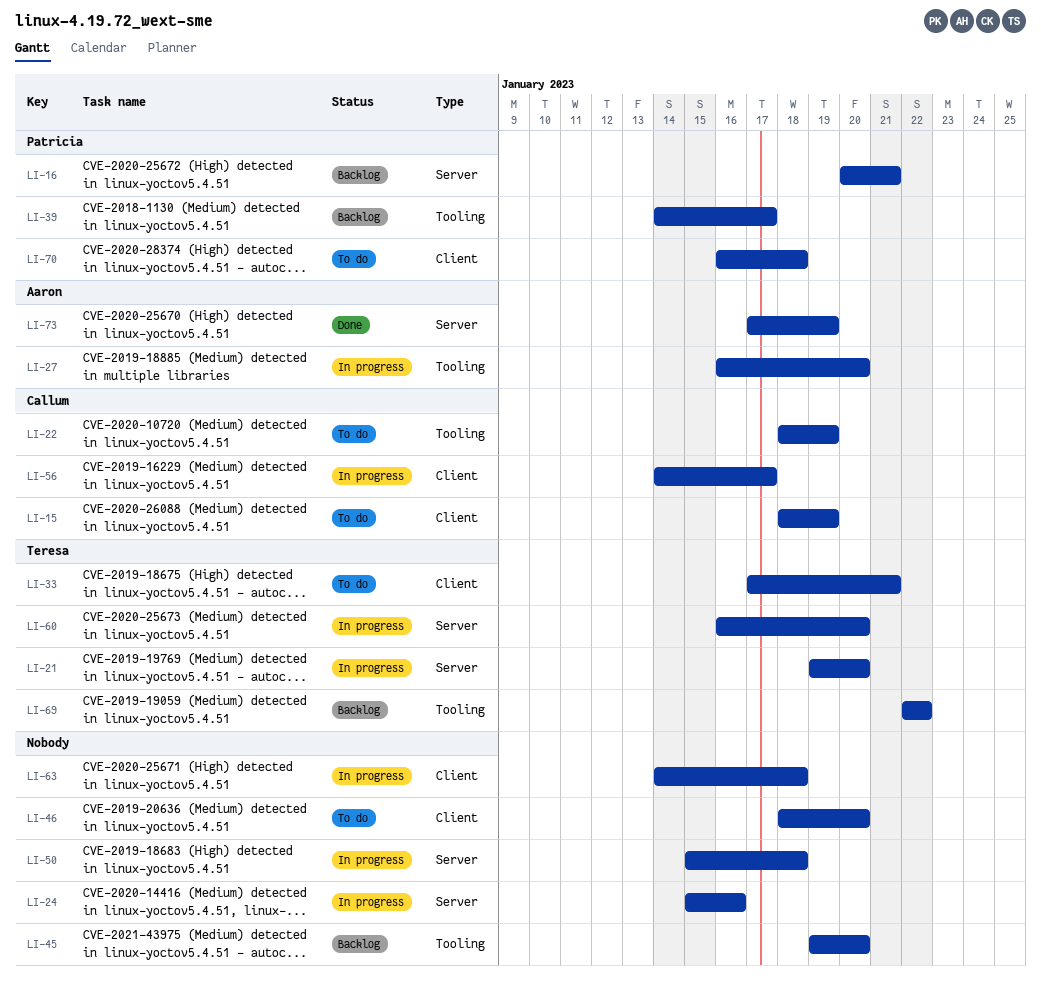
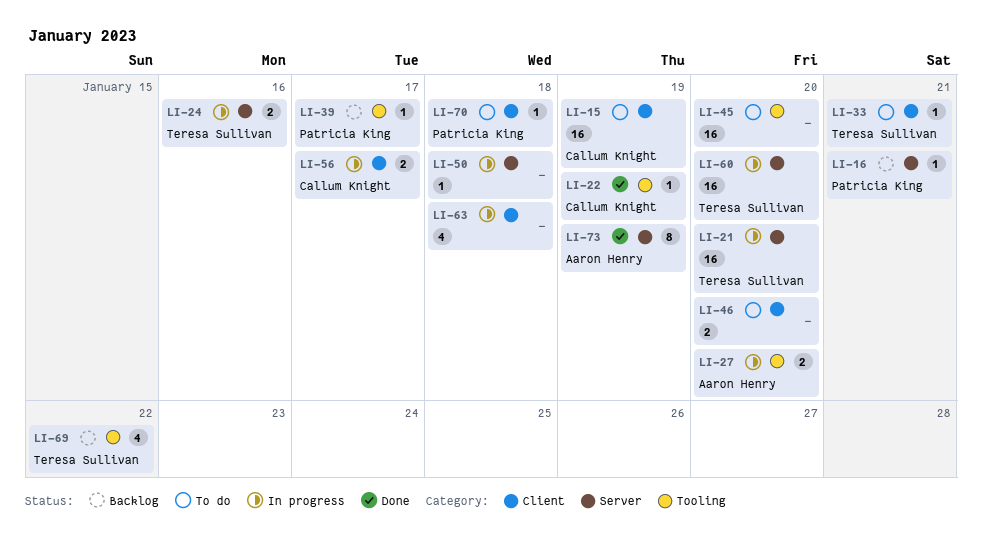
LI-22, status: To do -> Done
LI-24, owner: none -> Teresa Sullivan
LI-45, status: Backlog -> To do

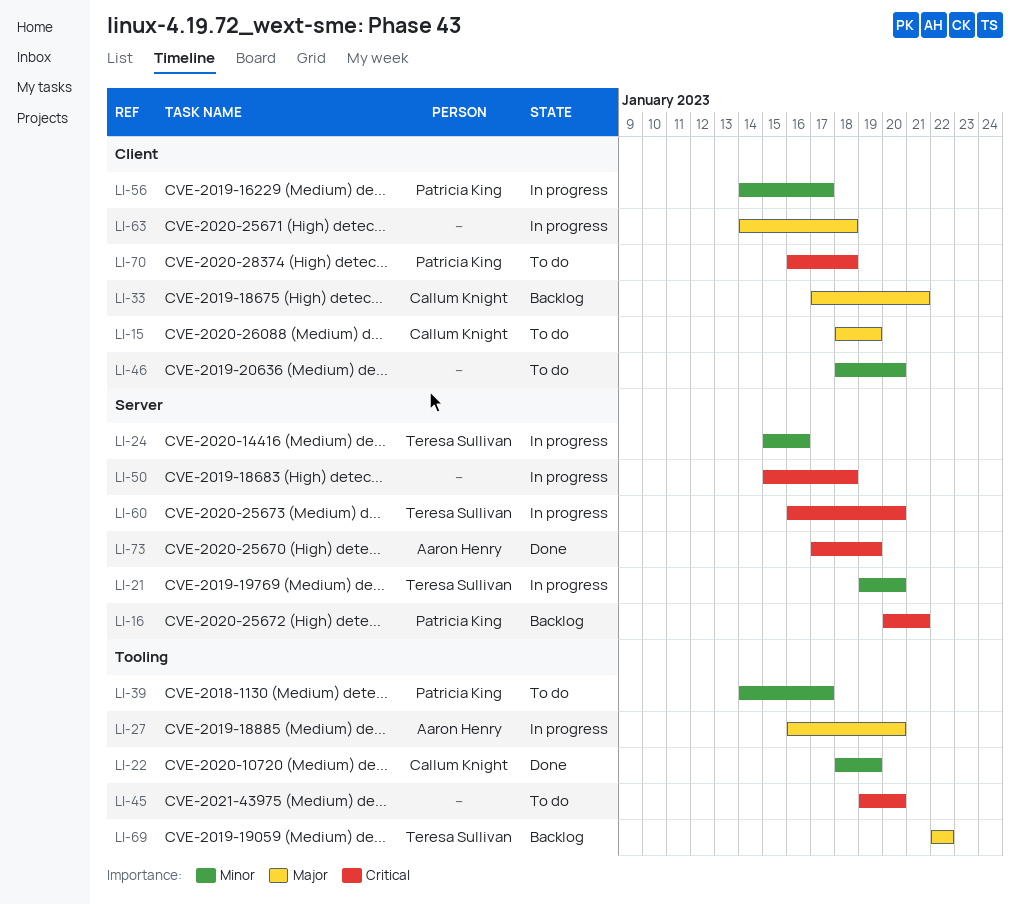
LI-33, status: To do -> Backlog
LI-33, owner: Teresa Sullivan -> Callum Knight
LI-39, status: Backlog -> To do
LI-56, owner: Callum Knight -> Patricia King

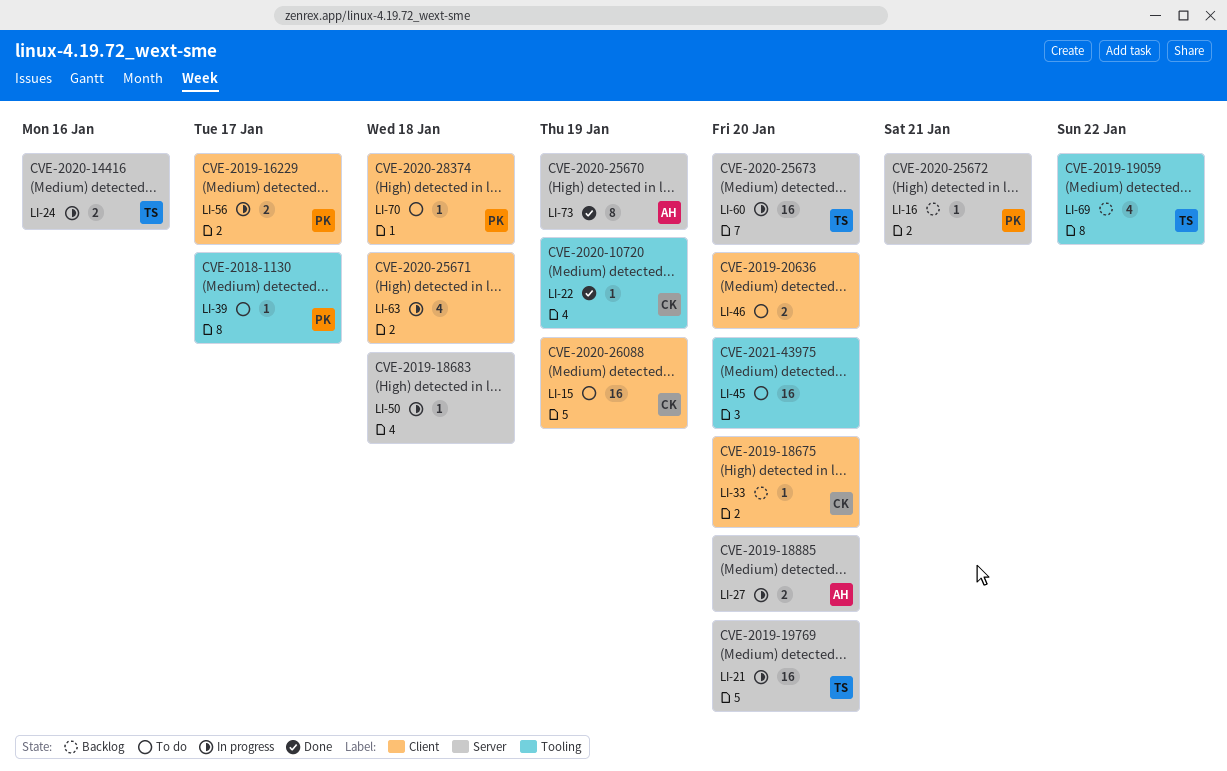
LI-27, label: Tooling -> Server
LI-33, due: Jan 21 -> Jan 20

